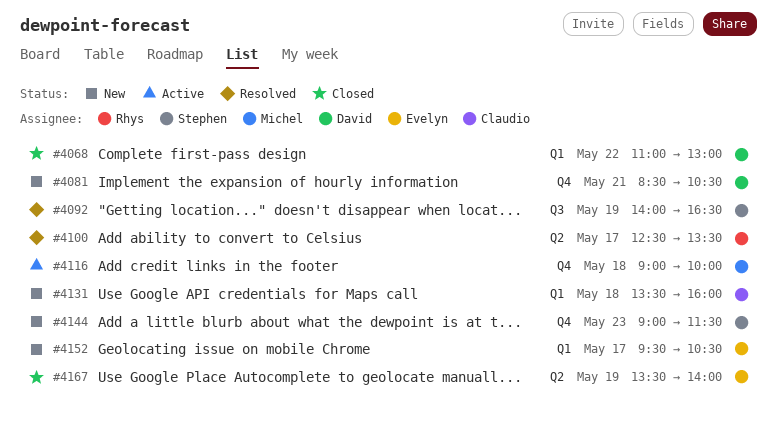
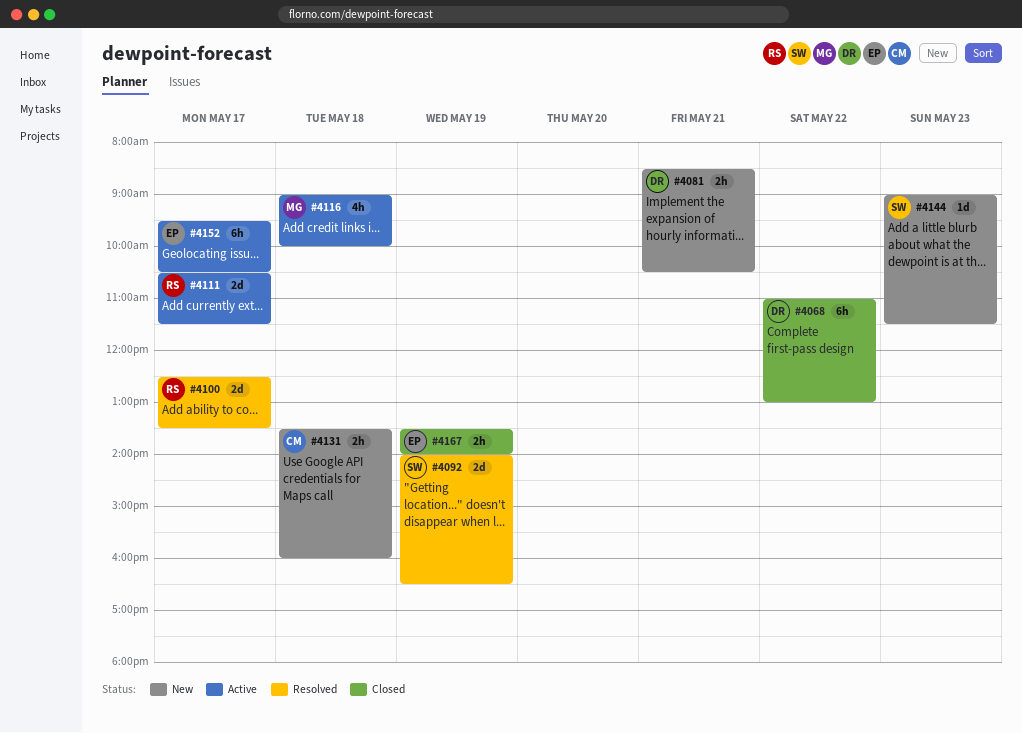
#4111: none -> present
#4152, status: New -> Active

